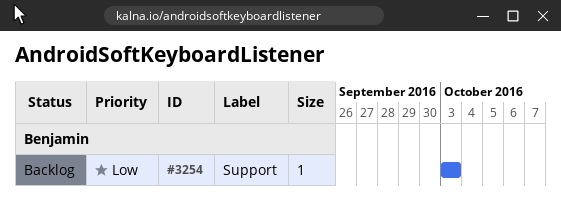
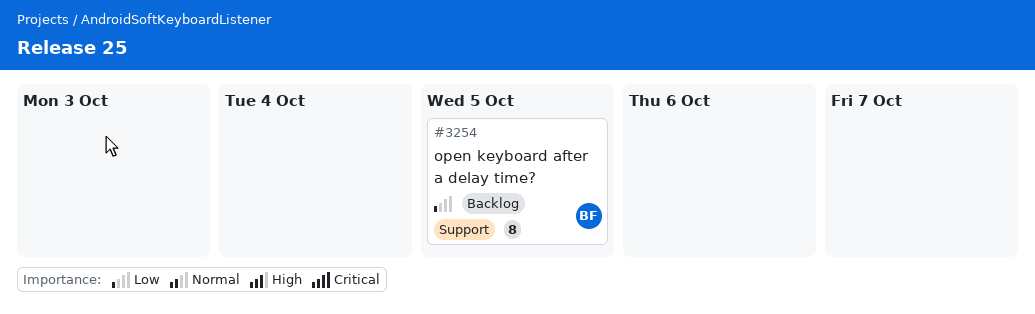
#3254, estimate: 1 -> 8
#3254, due: Oct 3 -> Oct 5

